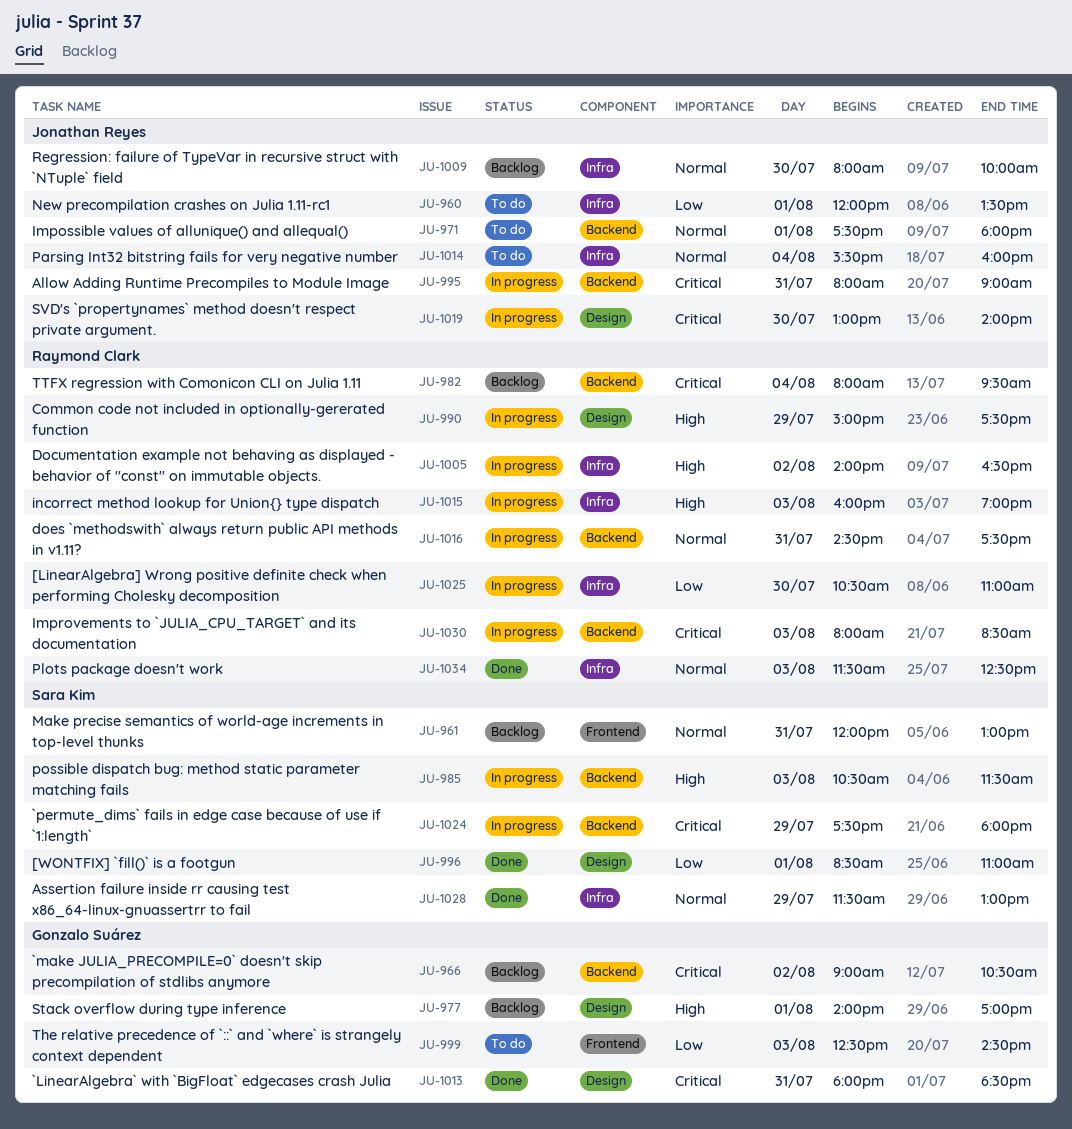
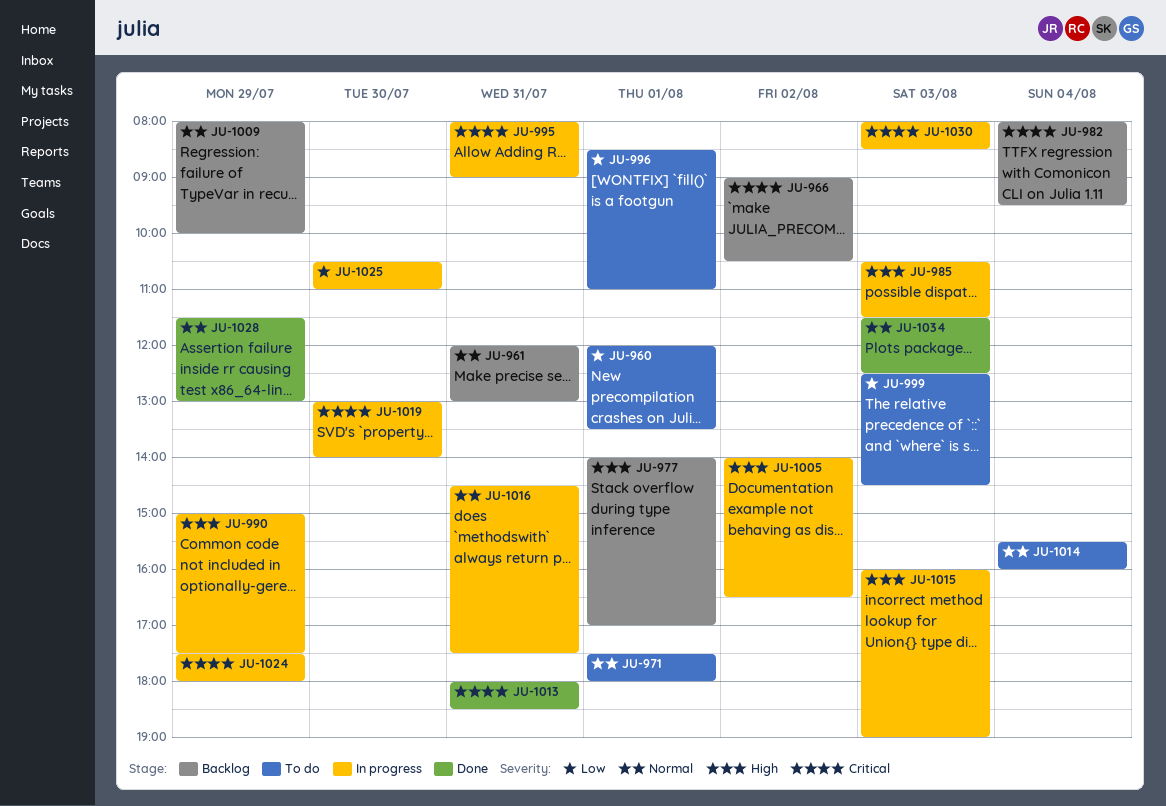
JU-996, status: Done -> To do
JU-1009, day: Jul 30 -> Jul 29

